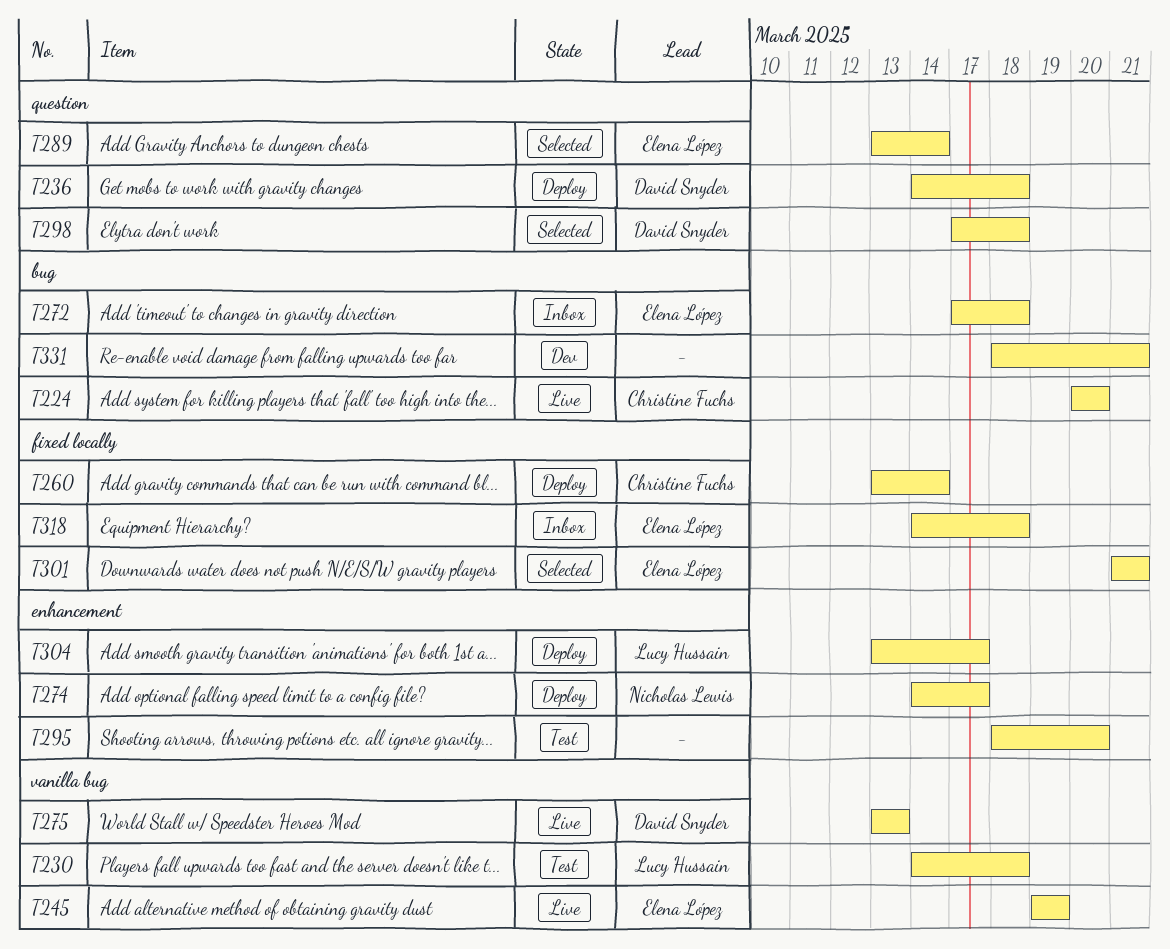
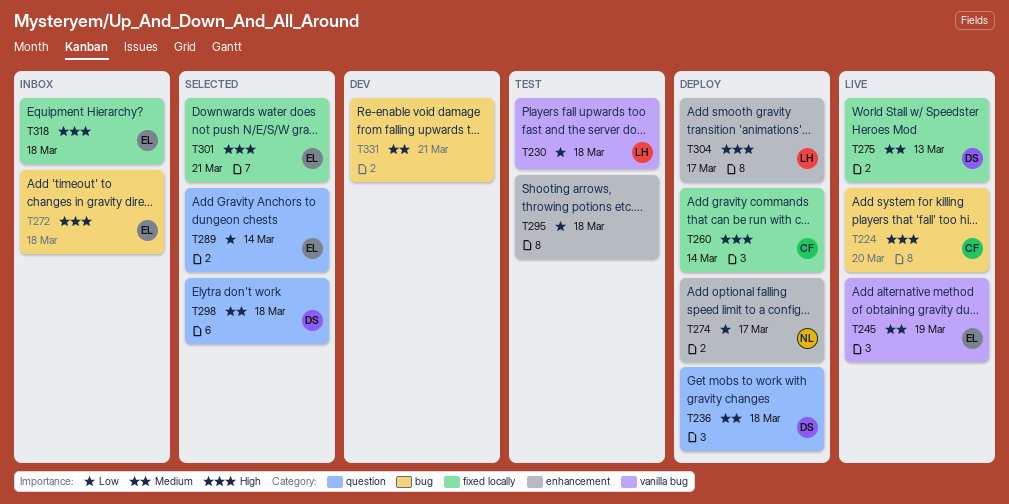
T275, label: vanilla bug -> fixed locally
T295, due: Mar 20 -> Mar 18

